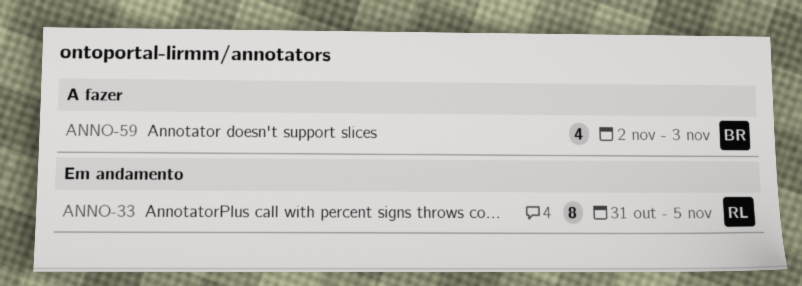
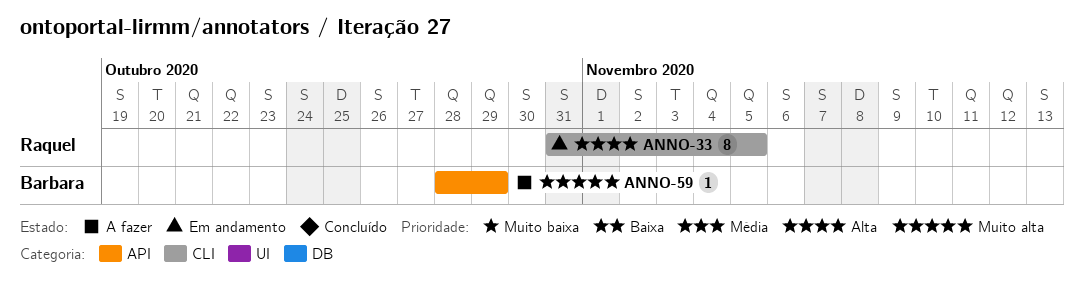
ANNO-59, estimate: 4 -> 1
ANNO-59, start: Nov 2 -> Oct 28
ANNO-59, due: Nov 3 -> Oct 29

